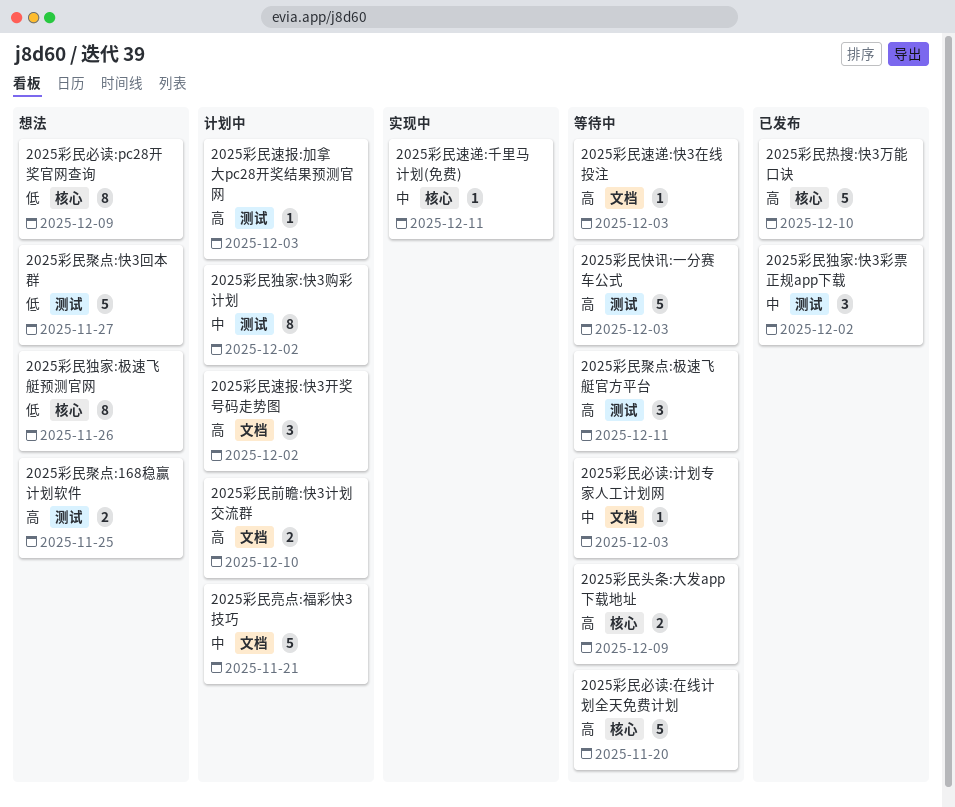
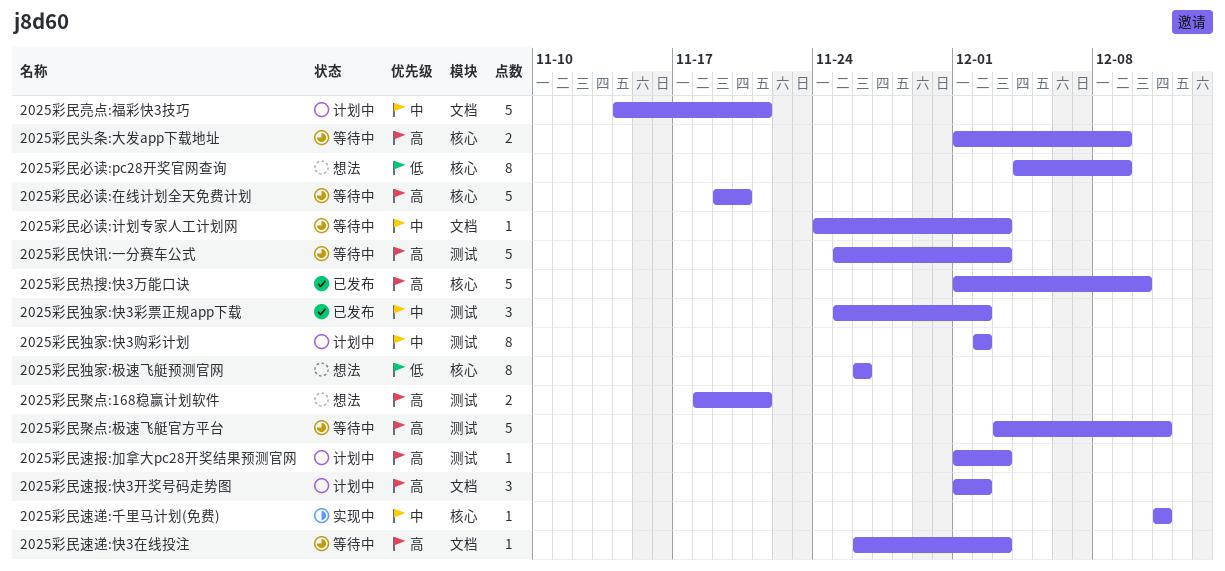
2025彩民前瞻:快3计划交流群: present -> none
2025彩民聚点:168稳赢计划软件, due: Nov 25 -> Nov 21
2025彩民聚点:快3回本群: present -> none
2025彩民聚点:极速飞艇官方平台, estimate: 3 -> 5

